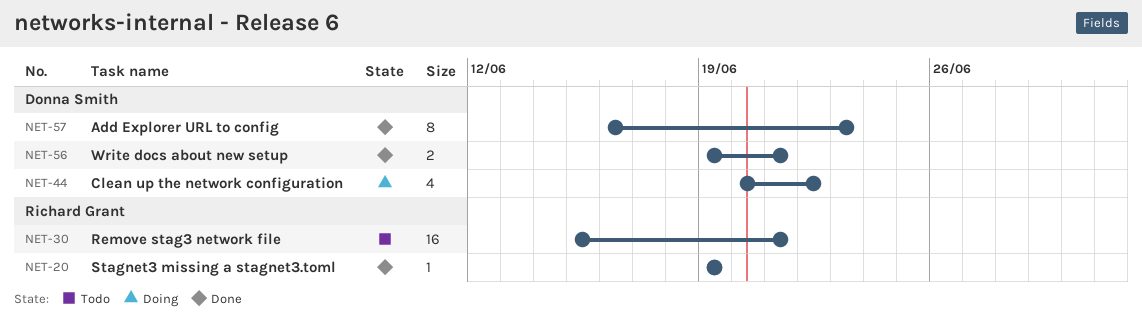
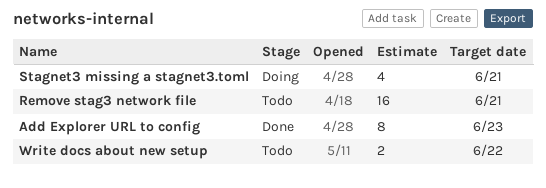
Clean up the network configuration: present -> none
Stagnet3 missing a stagnet3.toml, status: Done -> Doing
Stagnet3 missing a stagnet3.toml, estimate: 1 -> 4
Stagnet3 missing a stagnet3.toml, due: Jun 19 -> Jun 21
Write docs about new setup, status: Done -> Todo
Write docs about new setup, due: Jun 21 -> Jun 22

